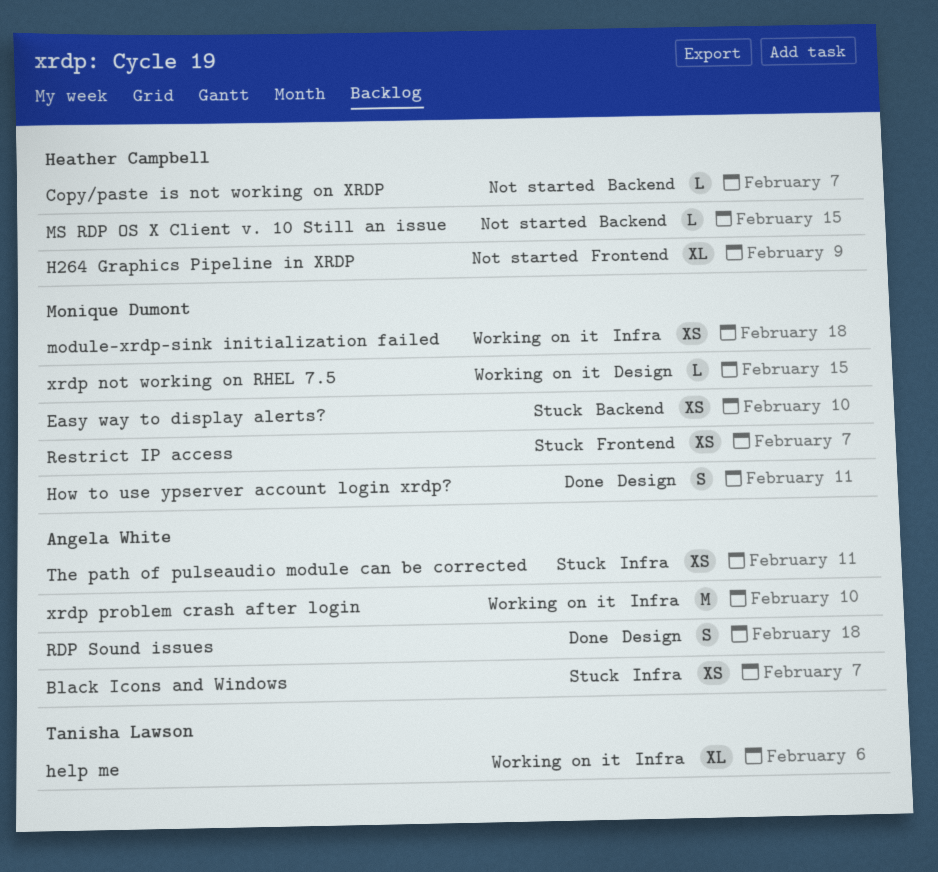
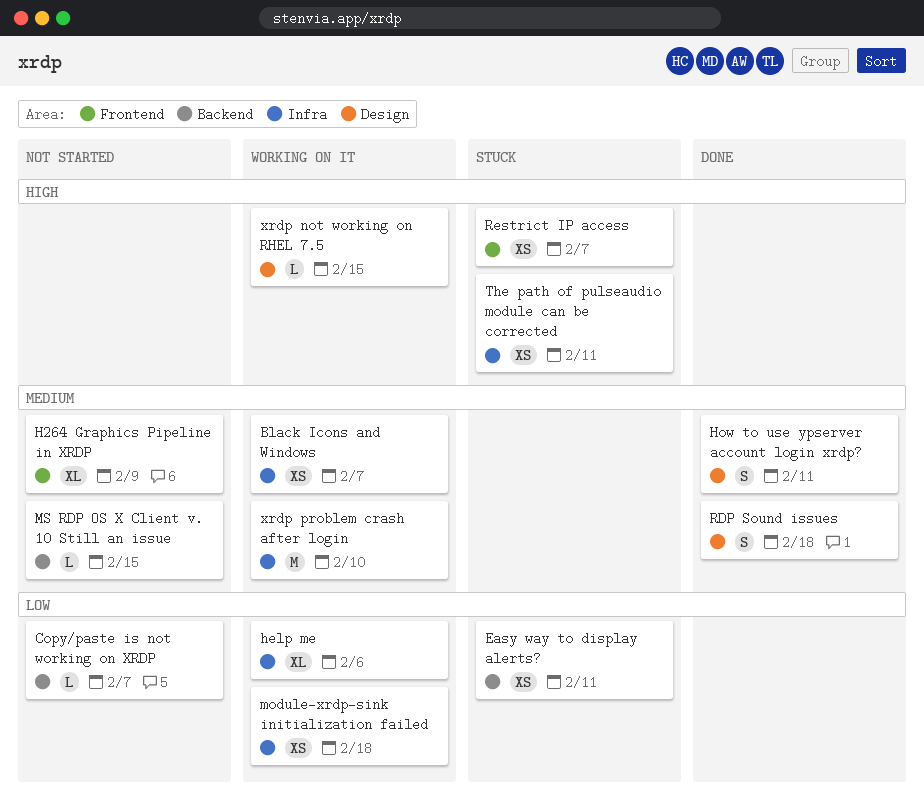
Black Icons and Windows, status: Stuck -> Working on it
Easy way to display alerts?, due: Feb 10 -> Feb 11

